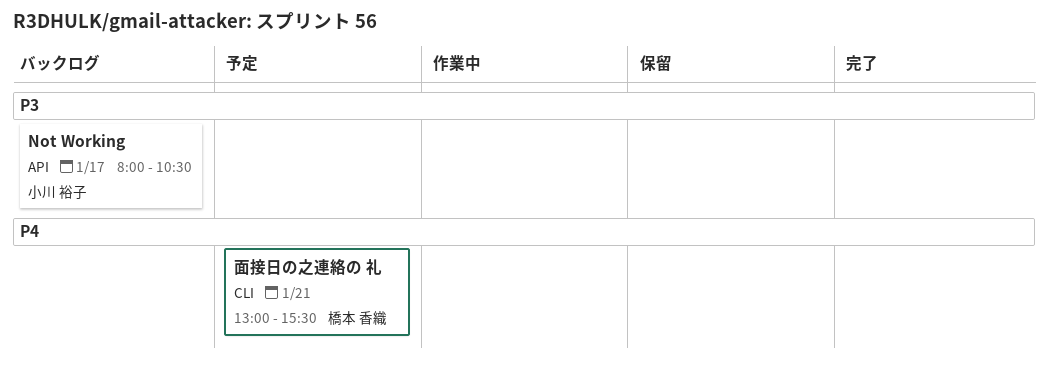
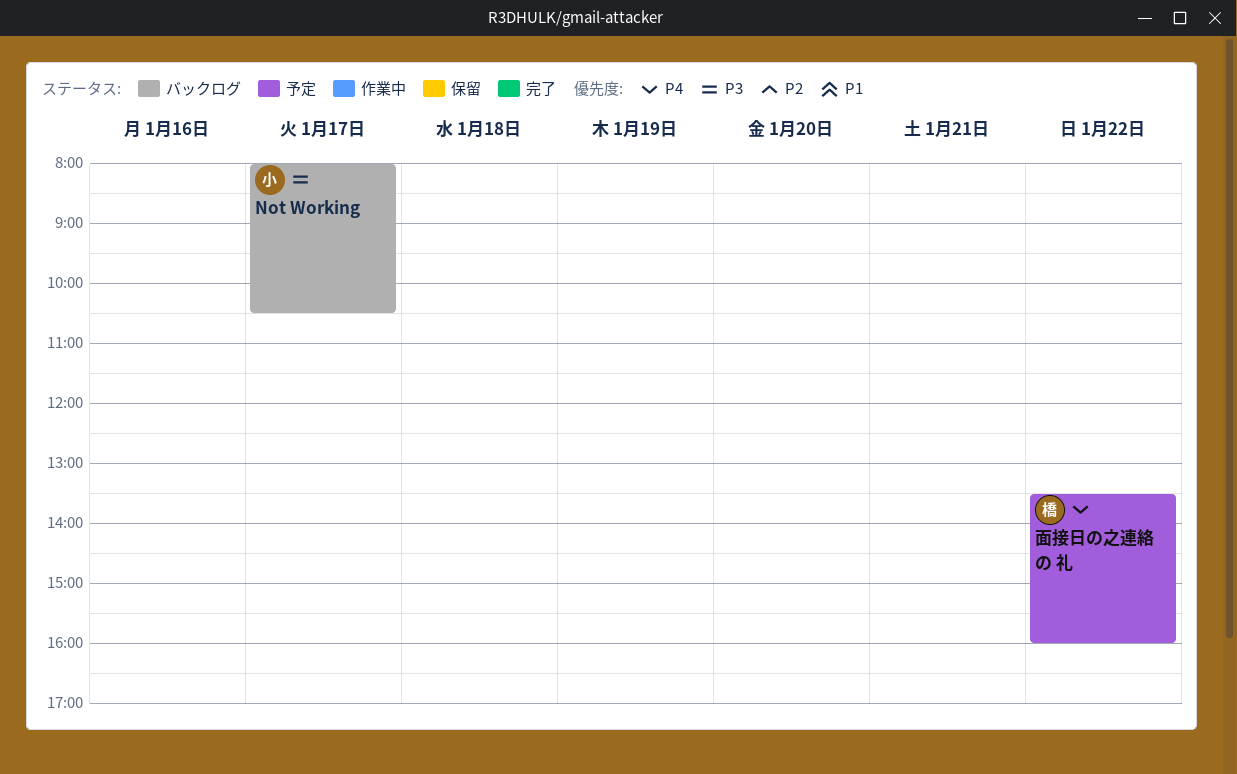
面接日の之連絡の 礼, day: Jan 21 -> Jan 22
面接日の之連絡の 礼, begins: 13:00 -> 13:30
面接日の之連絡の 礼, ends: 15:30 -> 16:00

